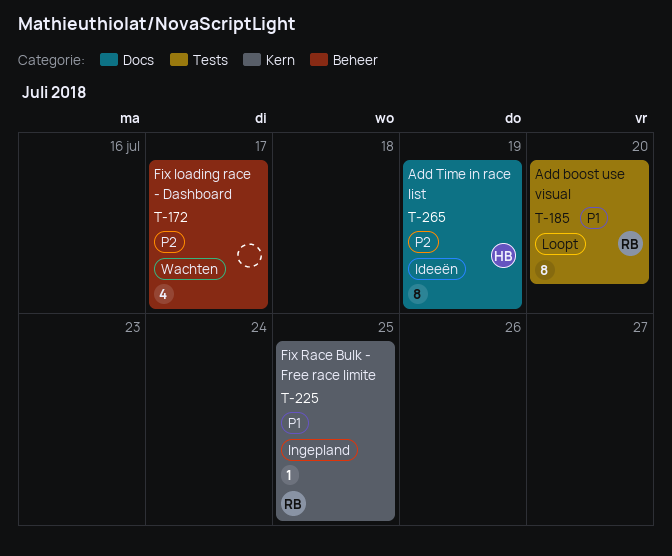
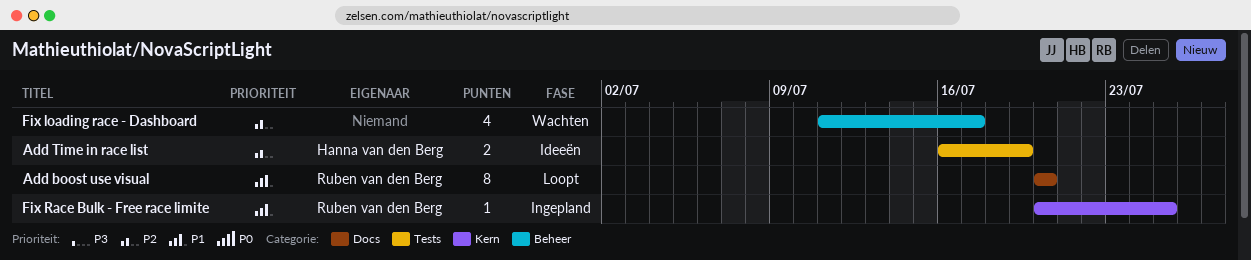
Add boost use visual, label: Tests -> Docs
Add Time in race list, label: Docs -> Tests
Add Time in race list, estimate: 8 -> 2

